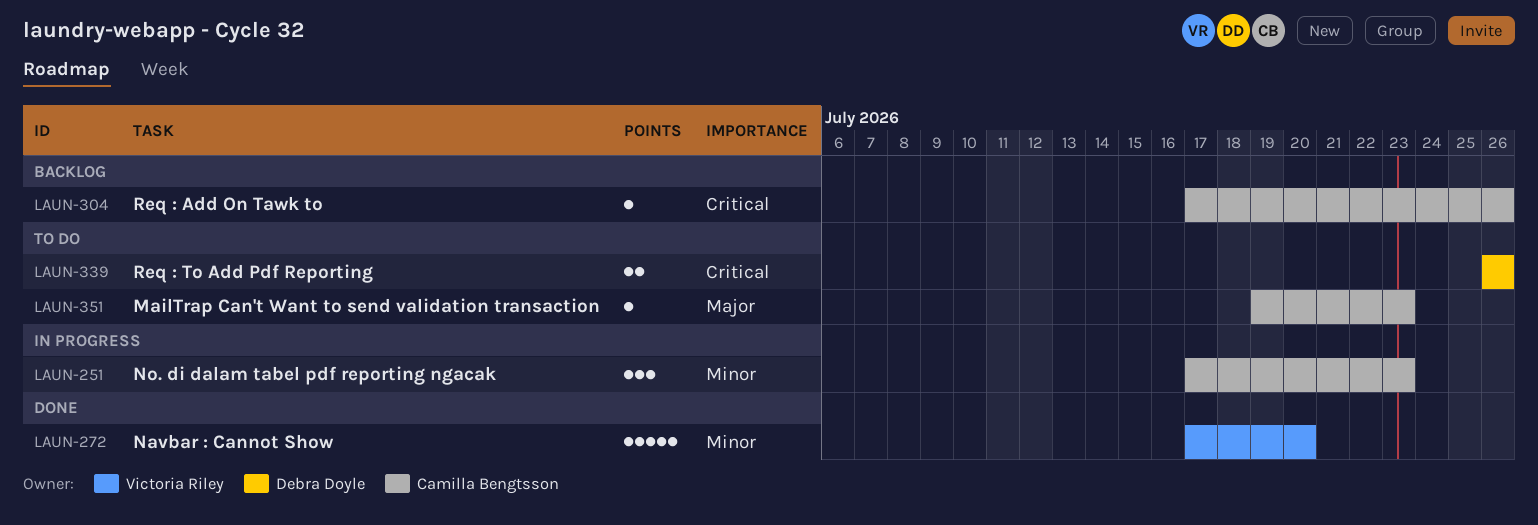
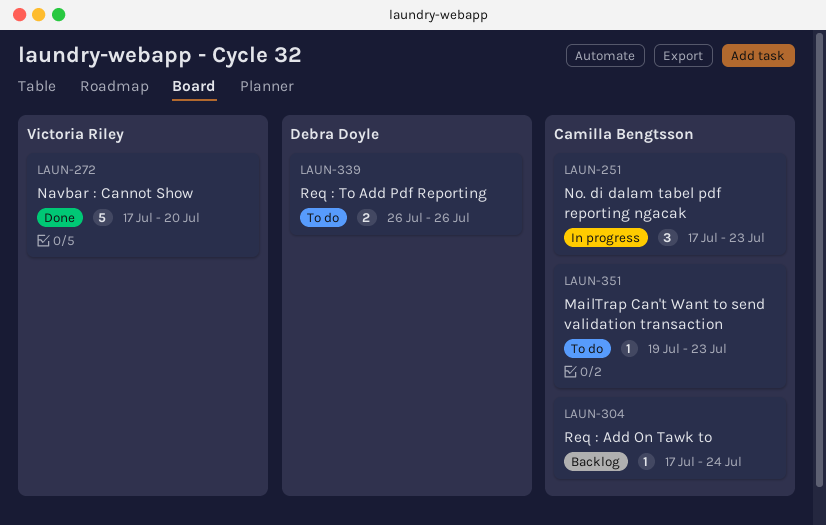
LAUN-304, due: Jul 26 -> Jul 24

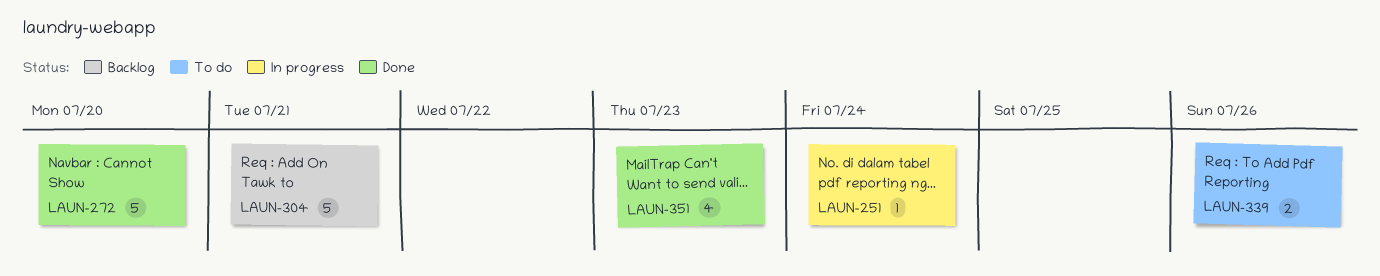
LAUN-251, estimate: 3 -> 1
LAUN-251, due: Jul 23 -> Jul 24
LAUN-304, estimate: 1 -> 5
LAUN-304, due: Jul 24 -> Jul 21
LAUN-351, status: To do -> Done
LAUN-351, estimate: 1 -> 4

